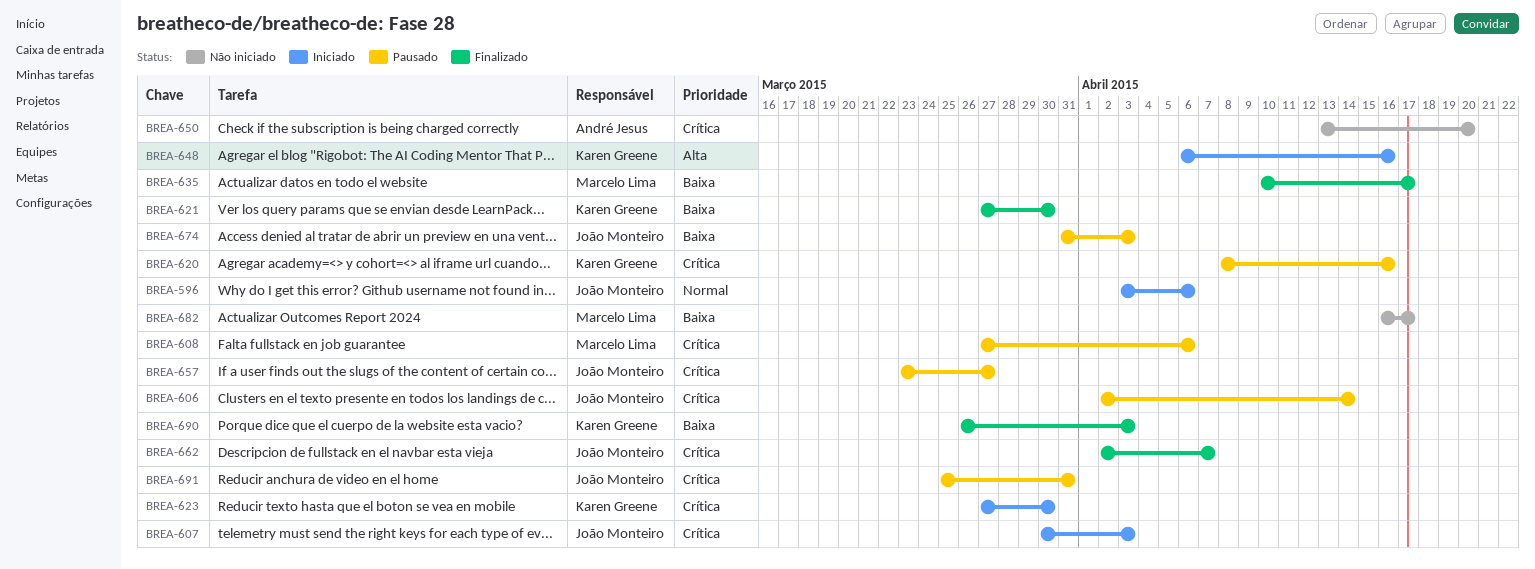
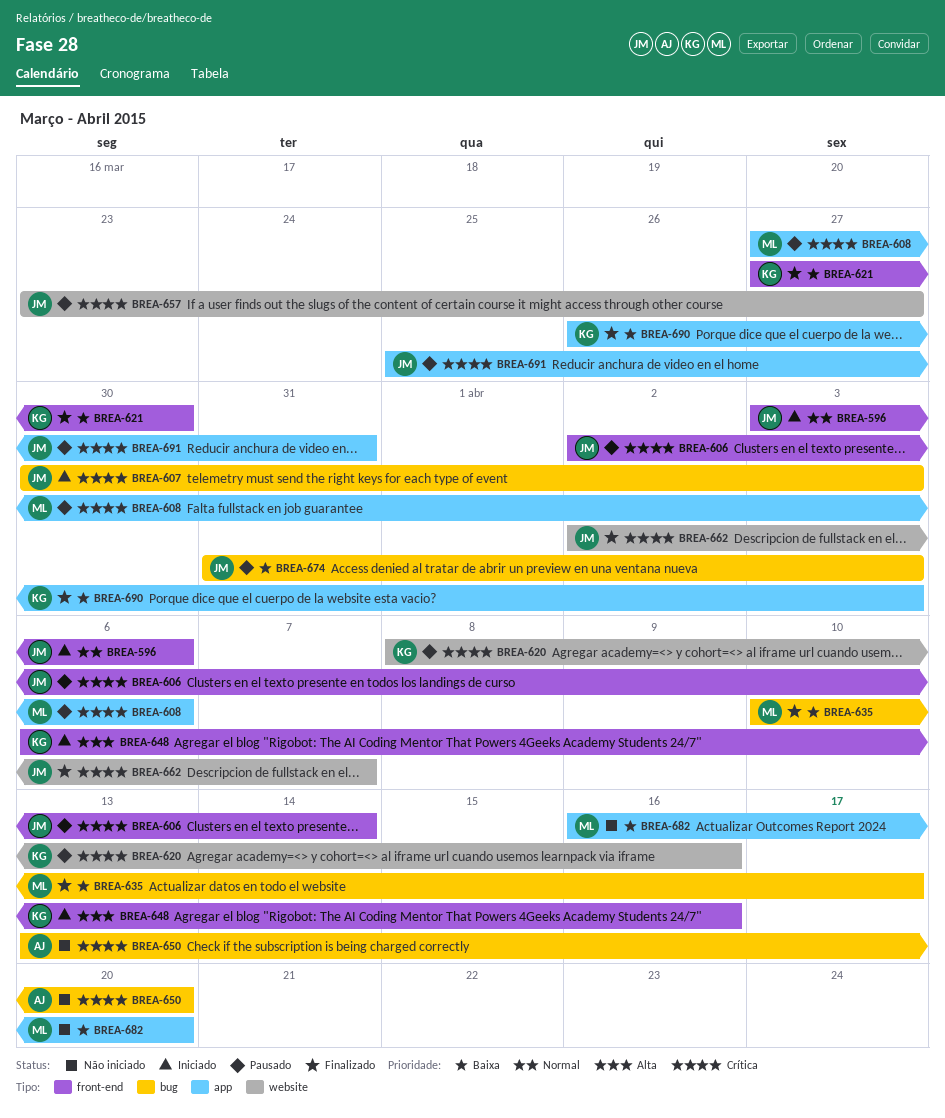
BREA-623: present -> none
BREA-682, due: Apr 17 -> Apr 20

